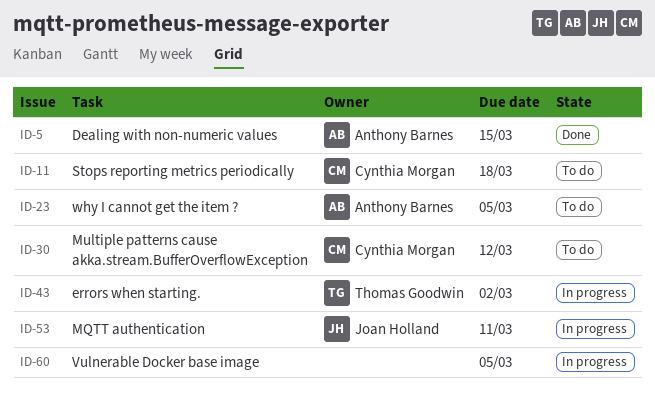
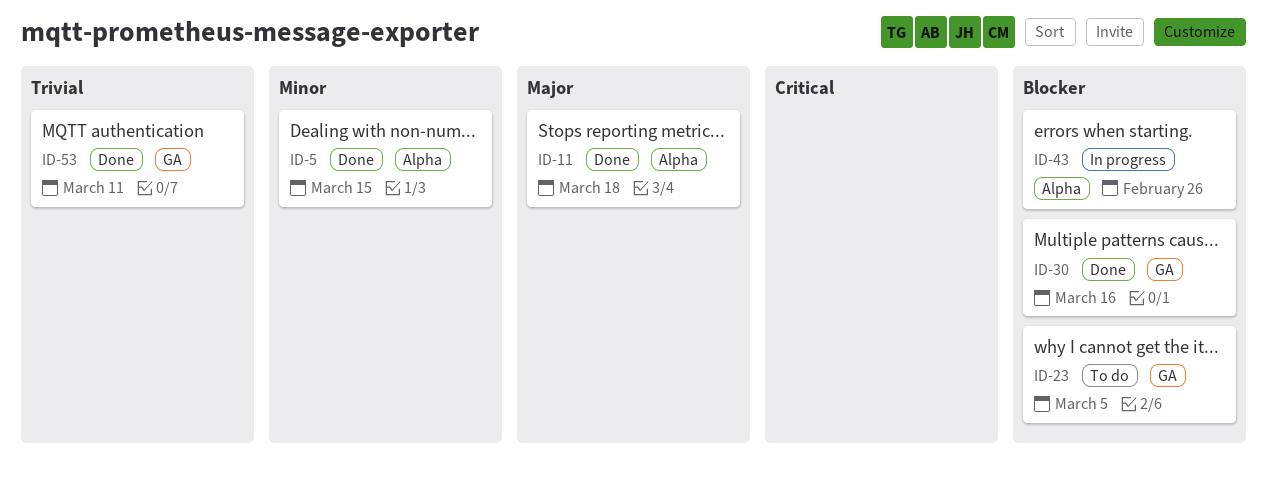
ID-11, status: To do -> Done
ID-30, status: To do -> Done
ID-30, due: Mar 12 -> Mar 16
ID-43, due: Mar 2 -> Feb 26
ID-53, status: In progress -> Done
ID-60: present -> none

